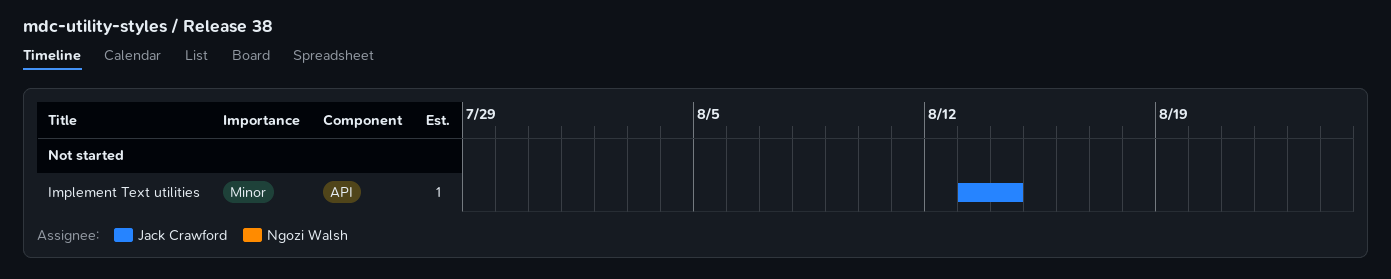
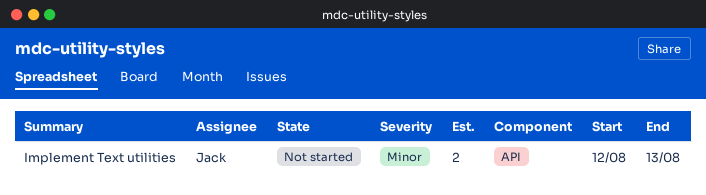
Implement Text utilities, estimate: 1 -> 2
Implement Text utilities, start: Aug 13 -> Aug 12
Implement Text utilities, due: Aug 14 -> Aug 13

